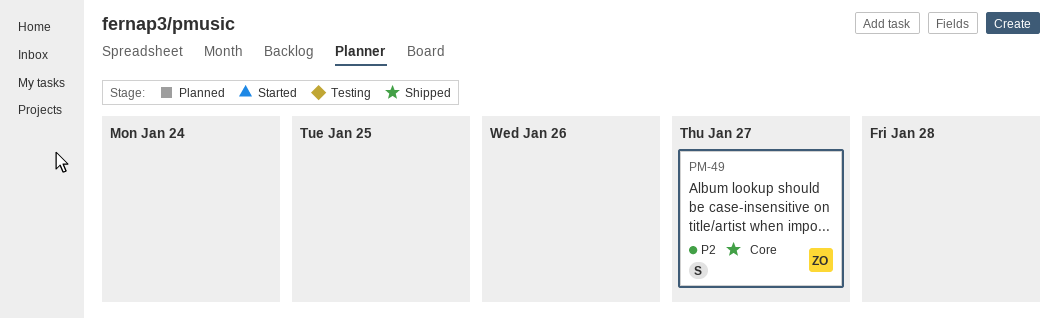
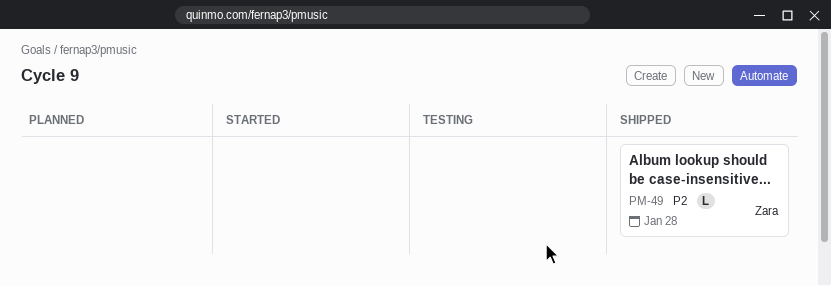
PM-49, estimate: S -> L
PM-49, due: Jan 27 -> Jan 28

